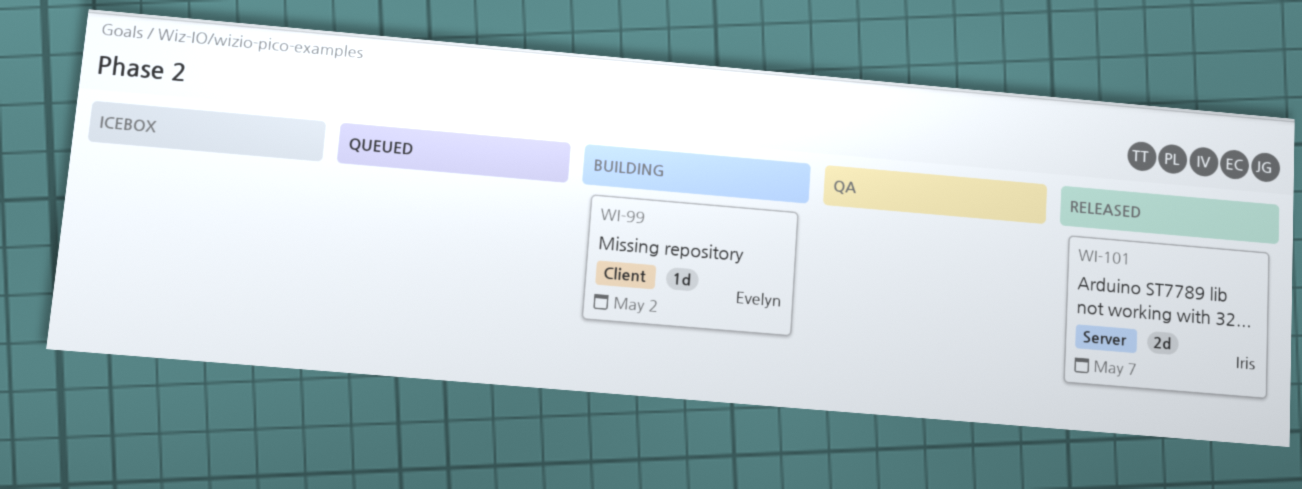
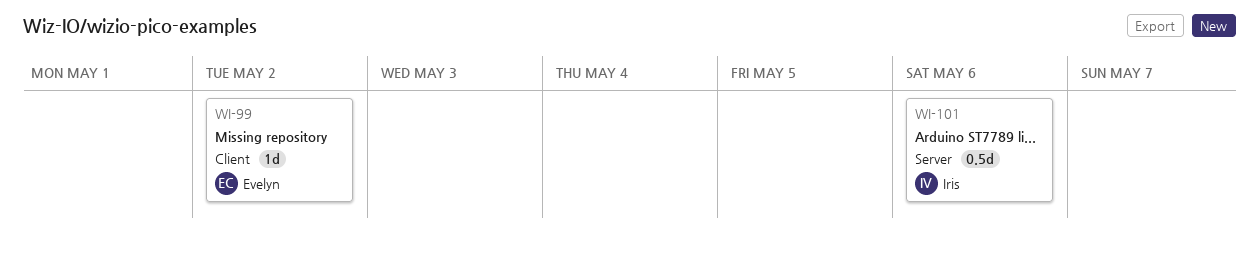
WI-101, estimate: 2d -> 0.5d
WI-101, due: May 7 -> May 6

